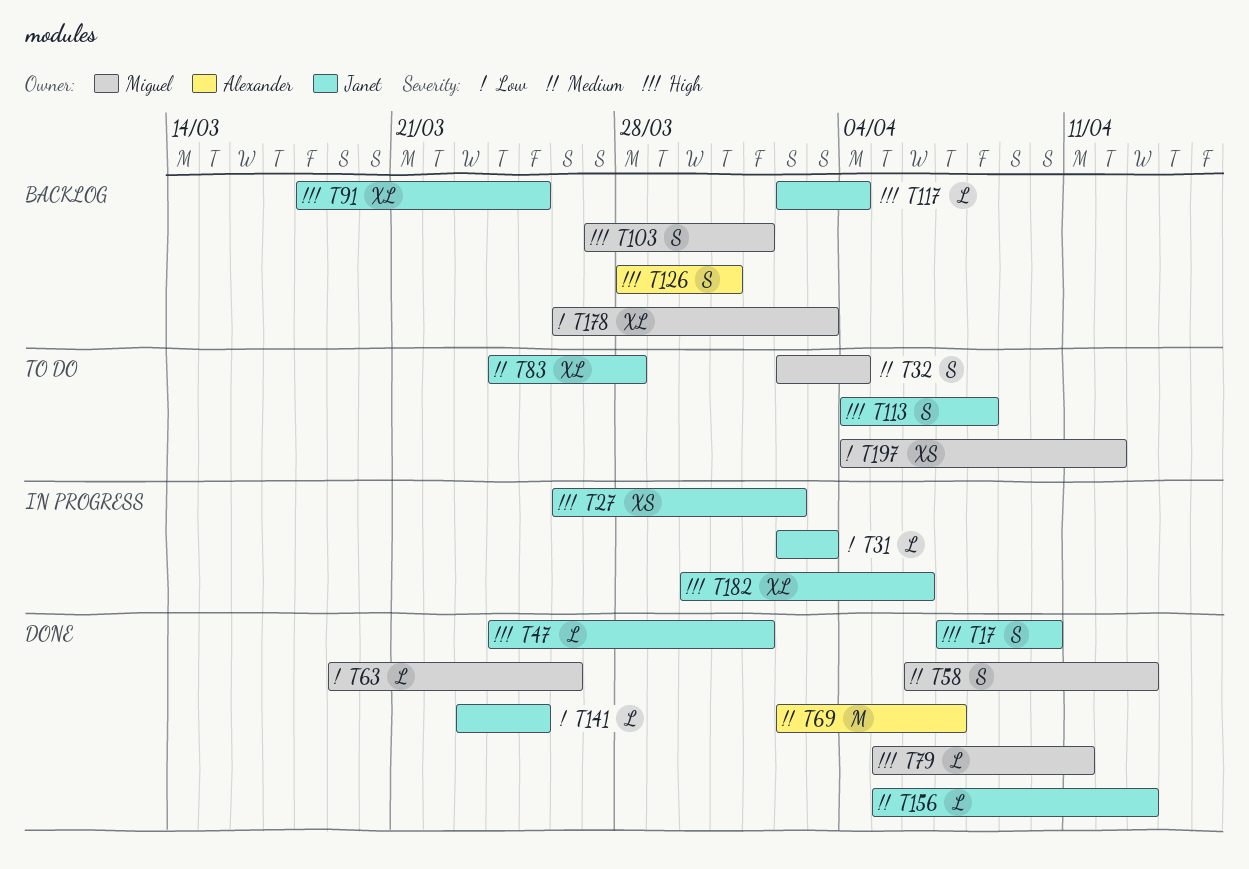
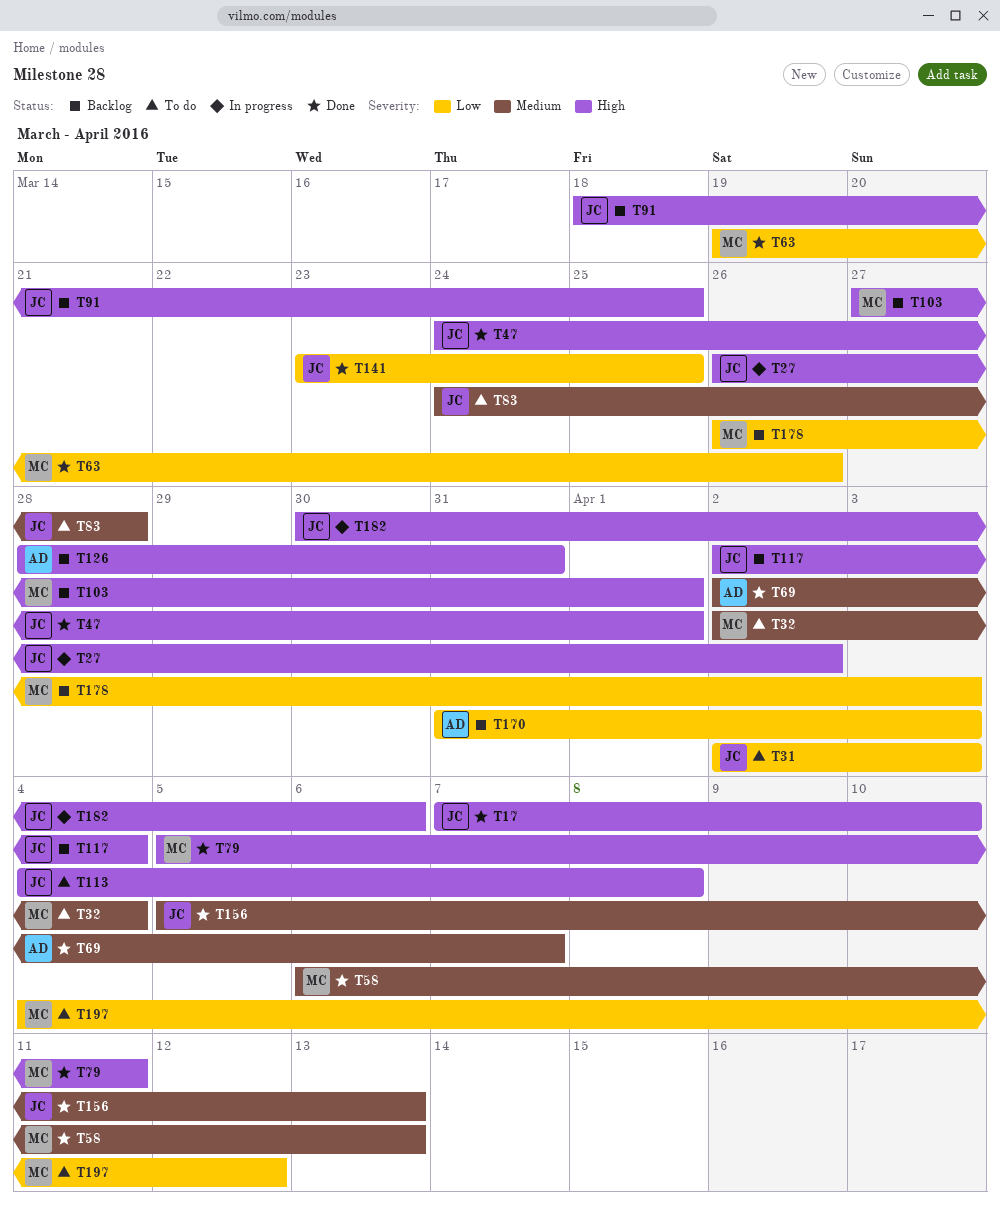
T31, status: In progress -> To do
T170: none -> present

